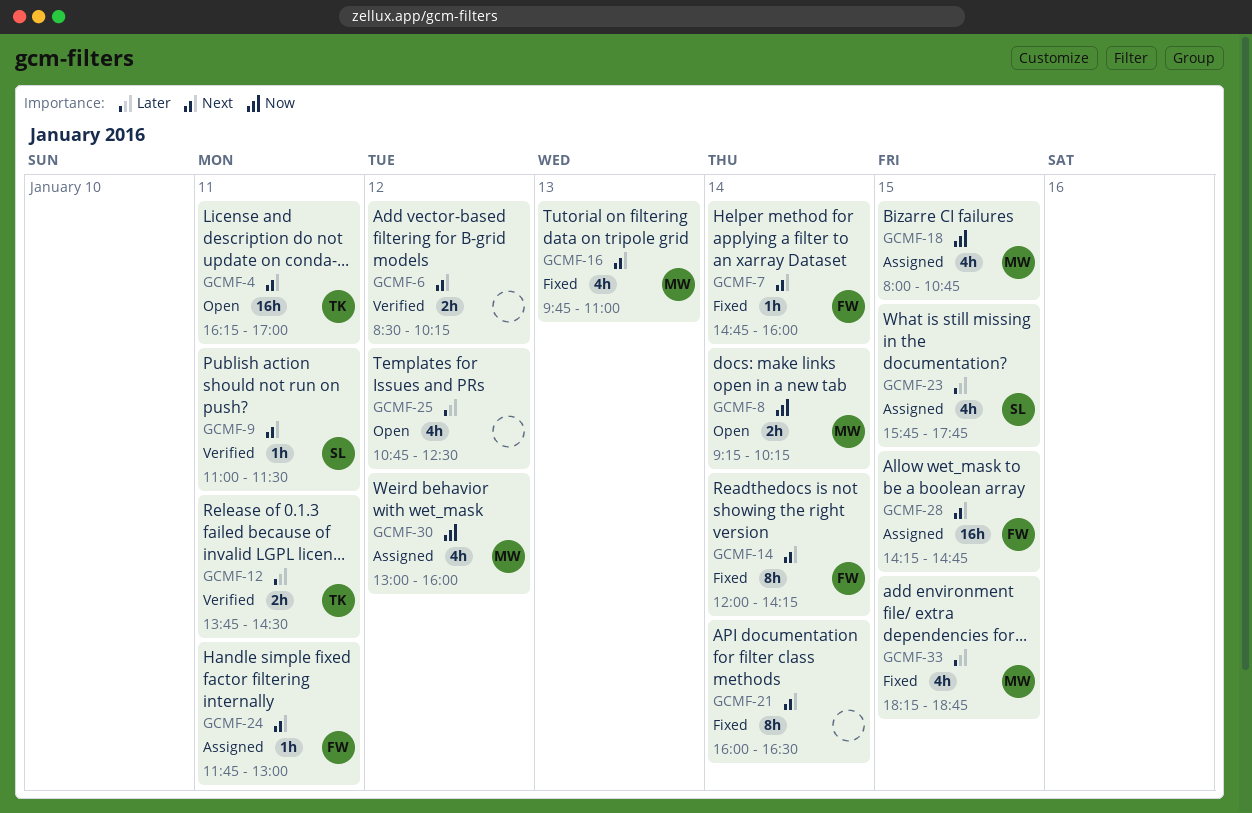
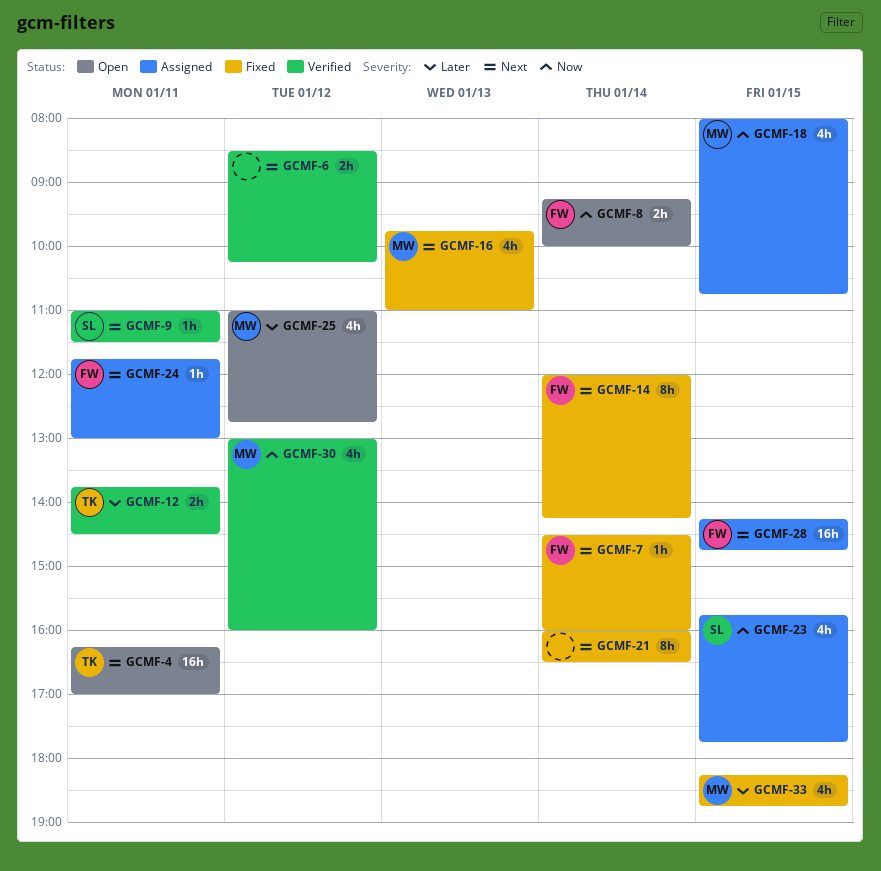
GCMF-7, begins: 14:45 -> 14:30
GCMF-8, owner: MW -> FW
GCMF-8, ends: 10:15 -> 10:00
GCMF-23, priority: Later -> Now
GCMF-25, owner: none -> MW
GCMF-25, begins: 10:45 -> 11:00
GCMF-25, ends: 12:30 -> 12:45
GCMF-30, status: Assigned -> Verified

